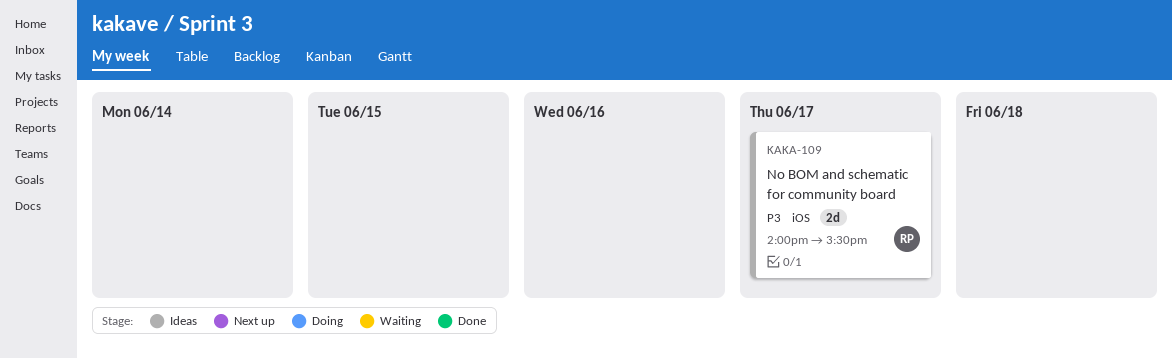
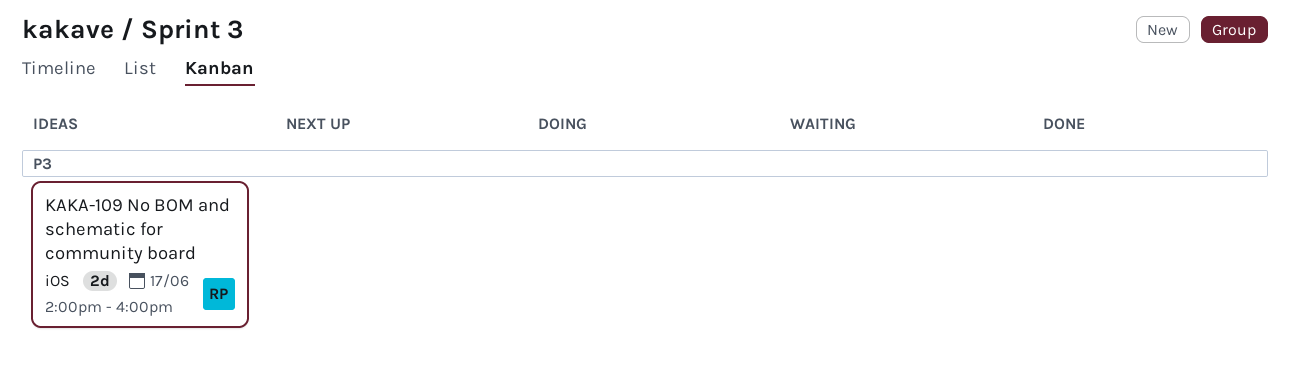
KAKA-109, ends: 15:30 -> 16:00

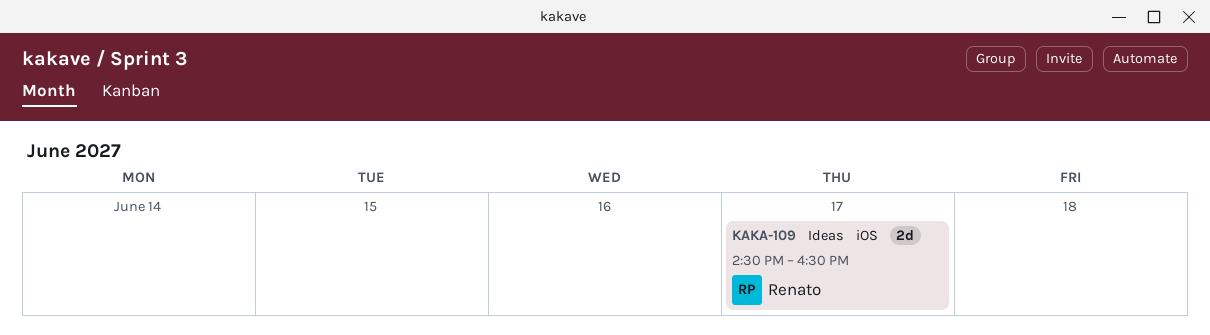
KAKA-109, begins: 14:00 -> 14:30
KAKA-109, ends: 16:00 -> 16:30

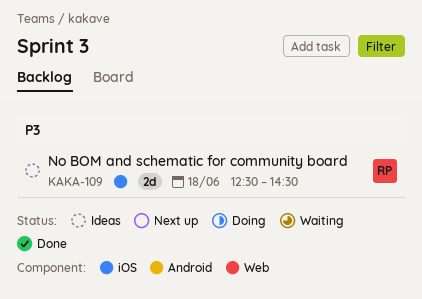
KAKA-109, day: Jun 17 -> Jun 18
KAKA-109, begins: 14:30 -> 12:30
KAKA-109, ends: 16:30 -> 14:30

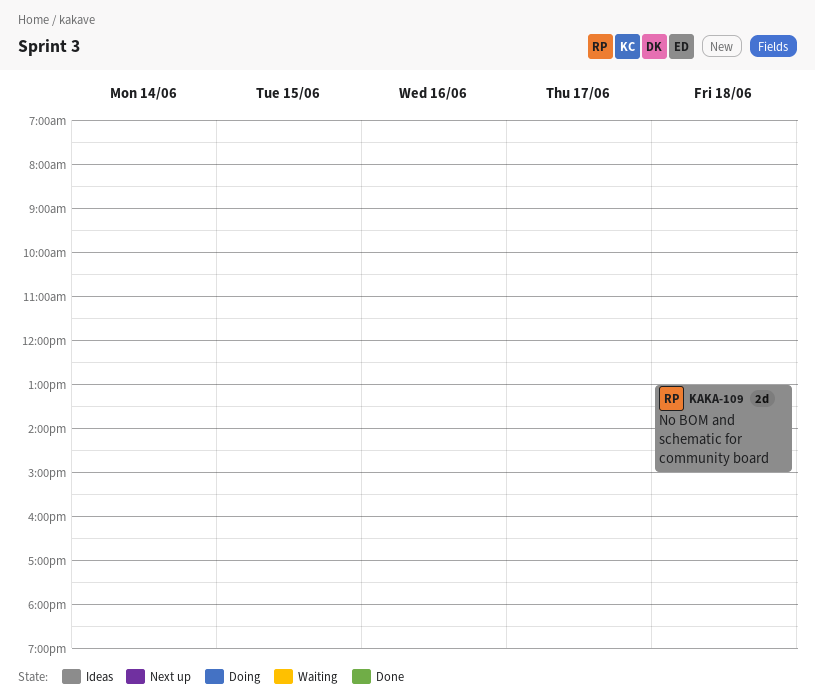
KAKA-109, begins: 12:30 -> 13:00
KAKA-109, ends: 14:30 -> 15:00

